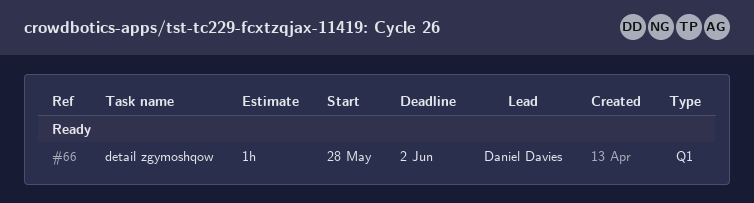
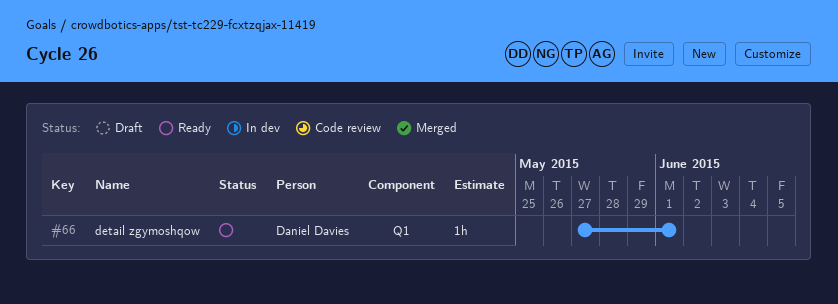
#66, start: May 28 -> May 27
#66, due: Jun 2 -> Jun 1

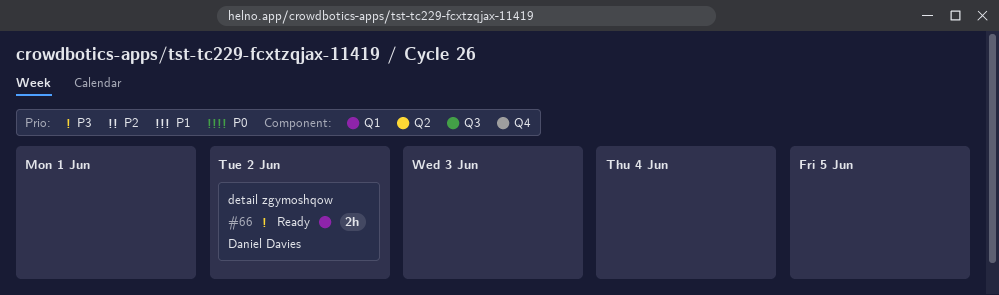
#66, estimate: 1h -> 2h
#66, due: Jun 1 -> Jun 2

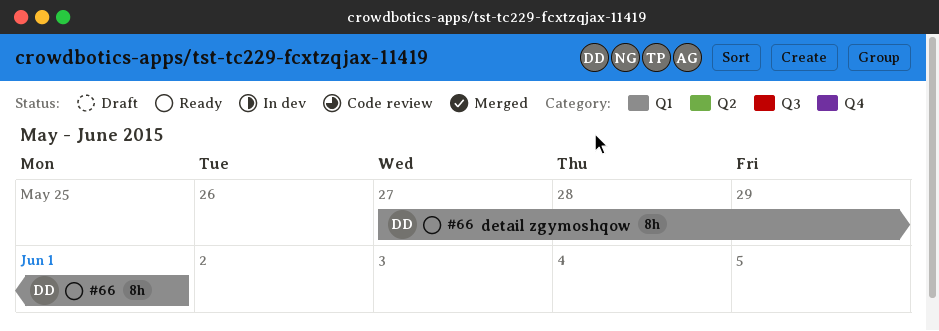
#66, estimate: 2h -> 8h
#66, due: Jun 2 -> Jun 1

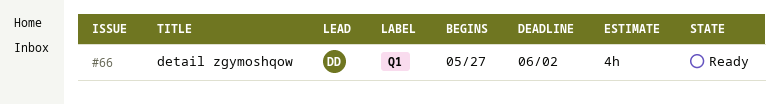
#66, estimate: 8h -> 4h
#66, due: Jun 1 -> Jun 2

